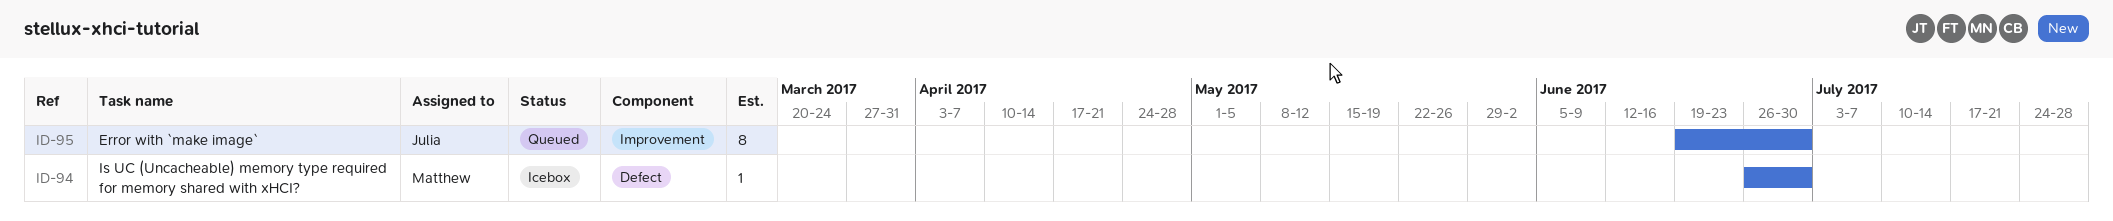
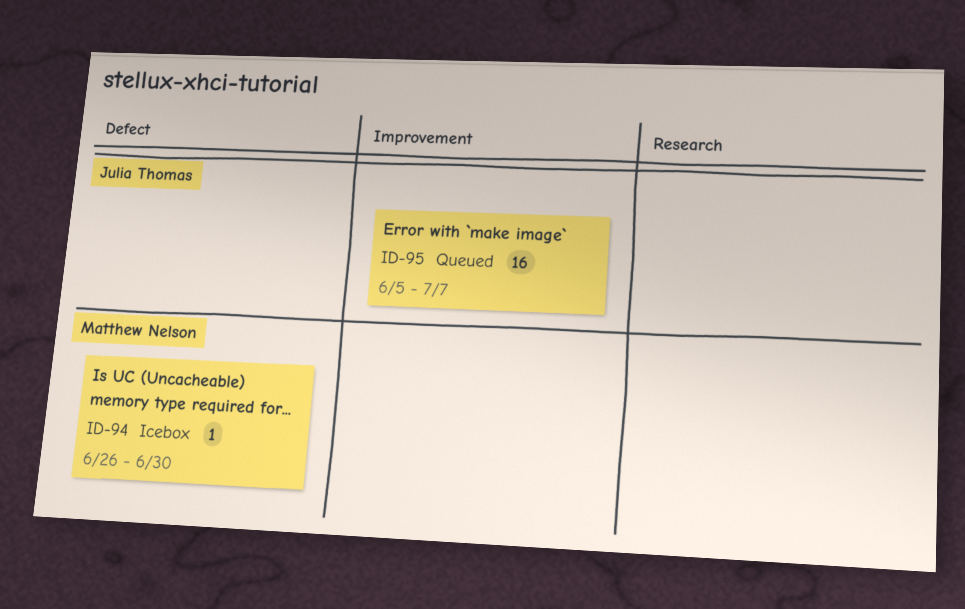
ID-95, estimate: 8 -> 16
ID-95, start: Jun 19 -> Jun 5
ID-95, due: Jun 30 -> Jul 7

